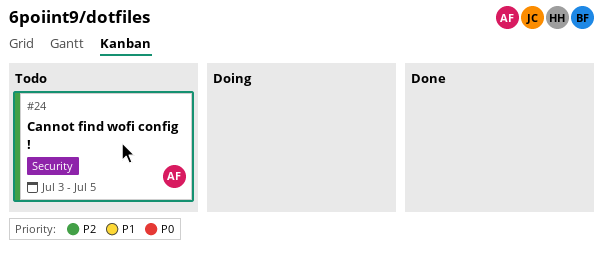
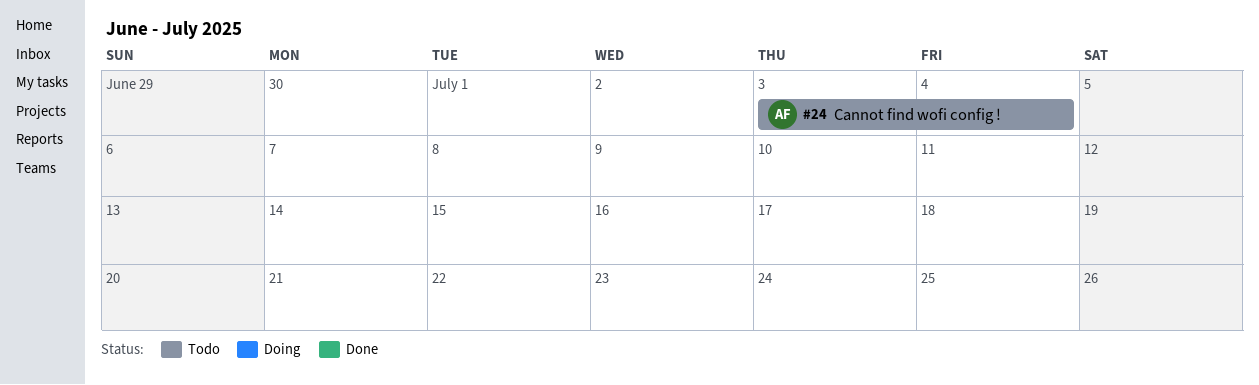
#24, due: Jul 5 -> Jul 4

